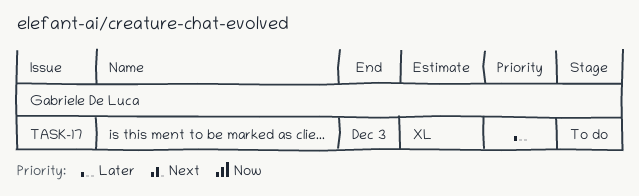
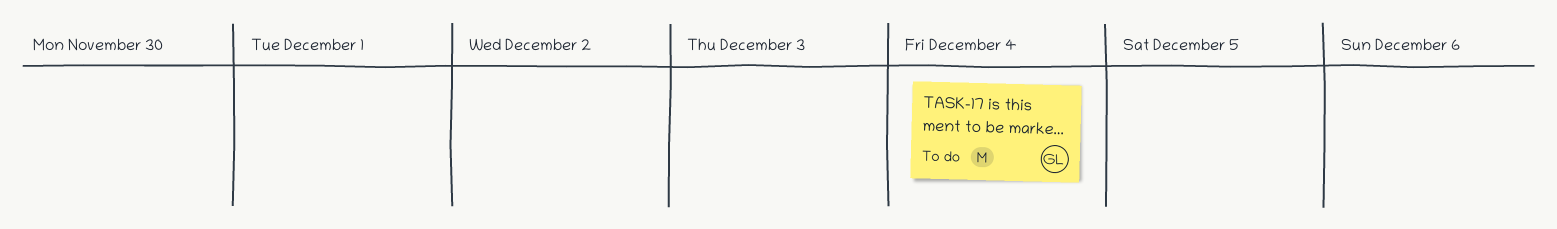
TASK-17, estimate: XL -> M
TASK-17, due: Dec 3 -> Dec 4

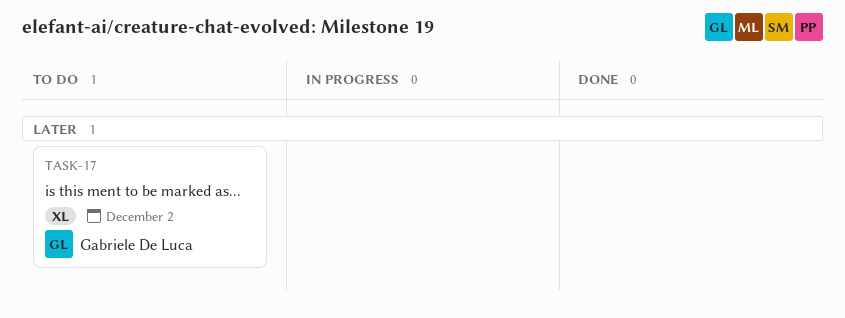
TASK-17, estimate: M -> XL
TASK-17, due: Dec 4 -> Dec 2

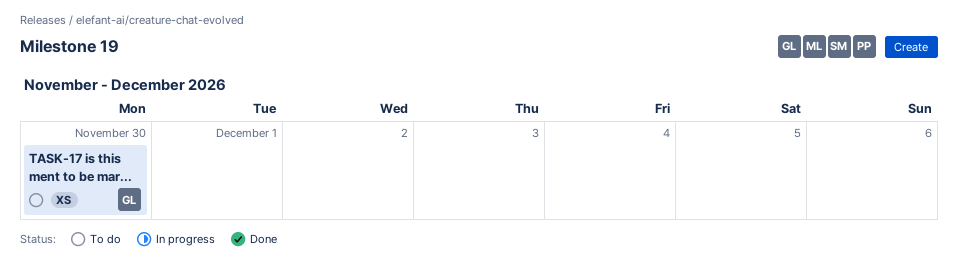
TASK-17, estimate: XL -> XS
TASK-17, due: Dec 2 -> Nov 30

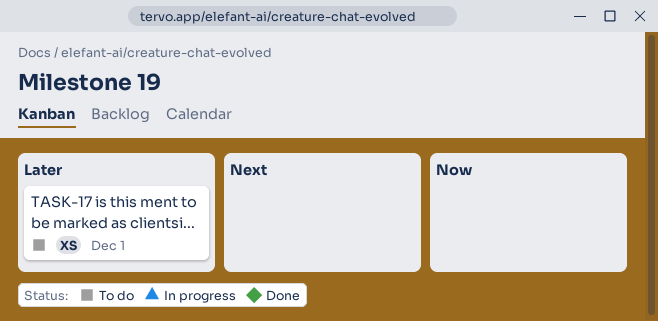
TASK-17, due: Nov 30 -> Dec 1

